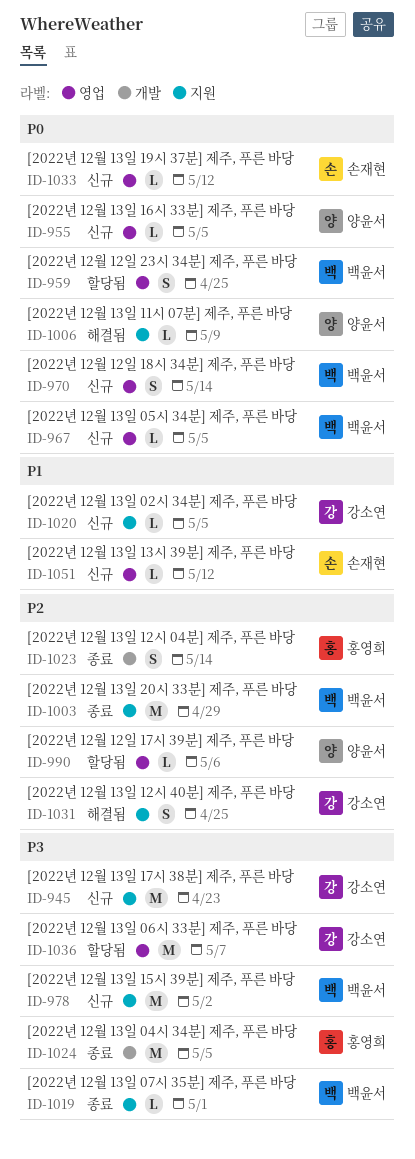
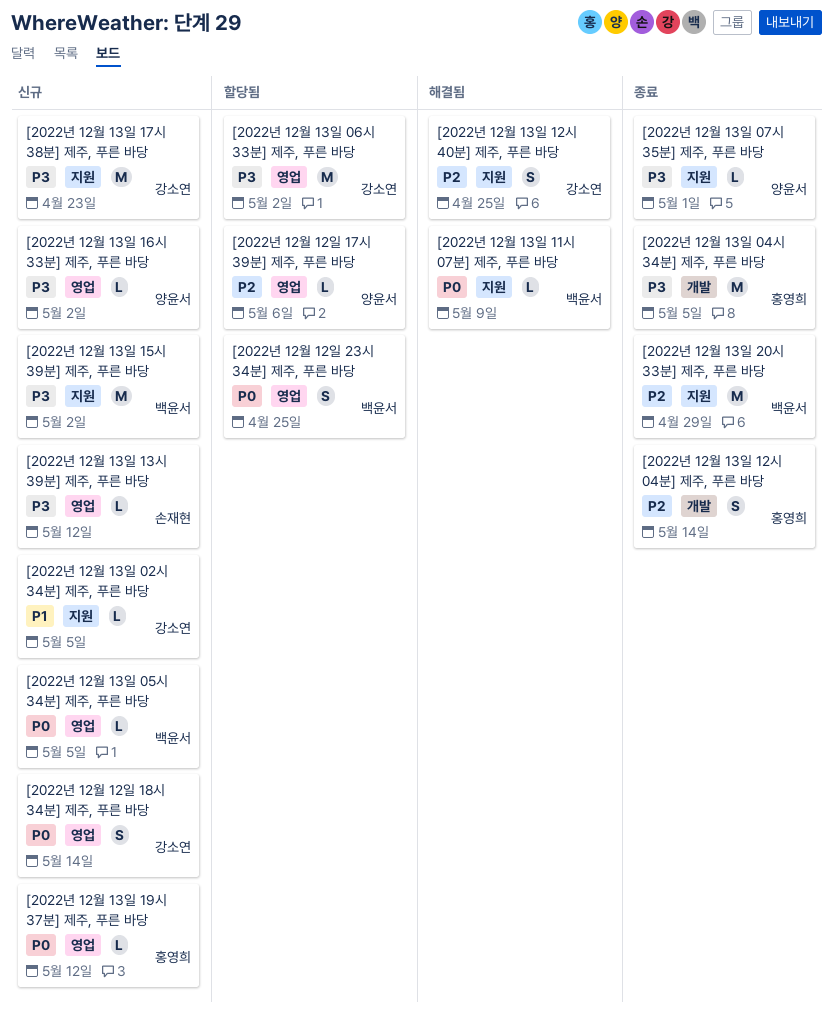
[2022년 12월 12일 18시 34분] 제주, 푸른 바당, owner: 백윤서 -> 강소연
[2022년 12월 13일 06시 33분] 제주, 푸른 바당, due: May 7 -> May 2
[2022년 12월 13일 07시 35분] 제주, 푸른 바당, owner: 백윤서 -> 양윤서
[2022년 12월 13일 11시 07분] 제주, 푸른 바당, owner: 양윤서 -> 백윤서
[2022년 12월 13일 13시 39분] 제주, 푸른 바당, priority: P1 -> P3
[2022년 12월 13일 16시 33분] 제주, 푸른 바당, priority: P0 -> P3
[2022년 12월 13일 16시 33분] 제주, 푸른 바당, due: May 5 -> May 2
[2022년 12월 13일 19시 37분] 제주, 푸른 바당, owner: 손재현 -> 홍영희

